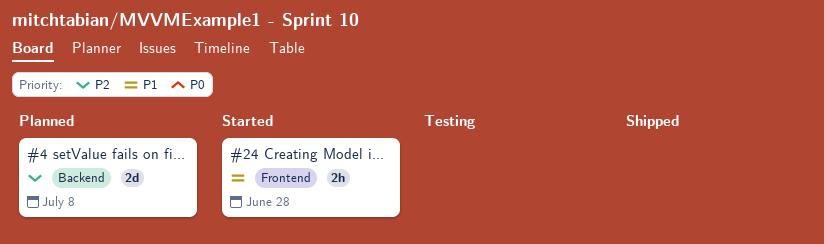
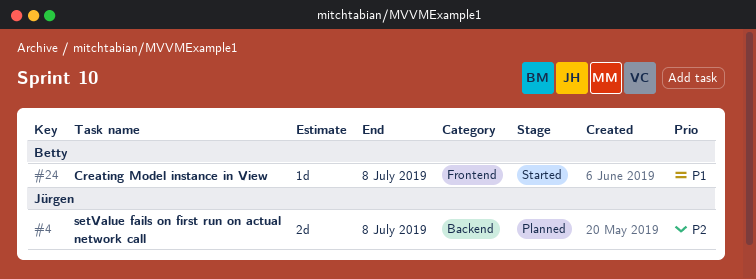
#24, estimate: 2h -> 1d
#24, due: Jun 28 -> Jul 8

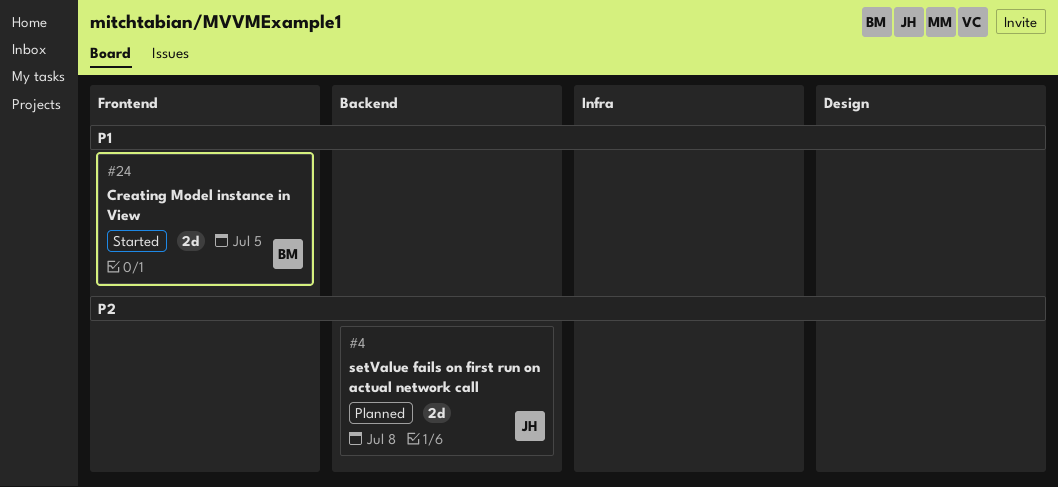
#24, estimate: 1d -> 2d
#24, due: Jul 8 -> Jul 5

